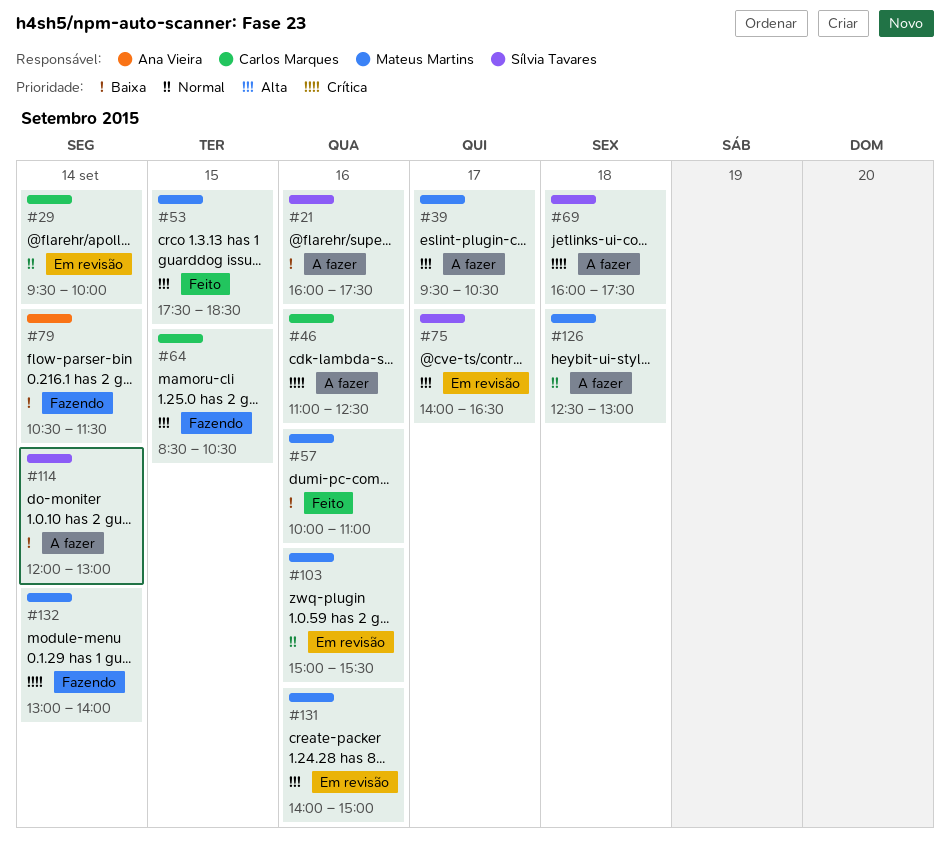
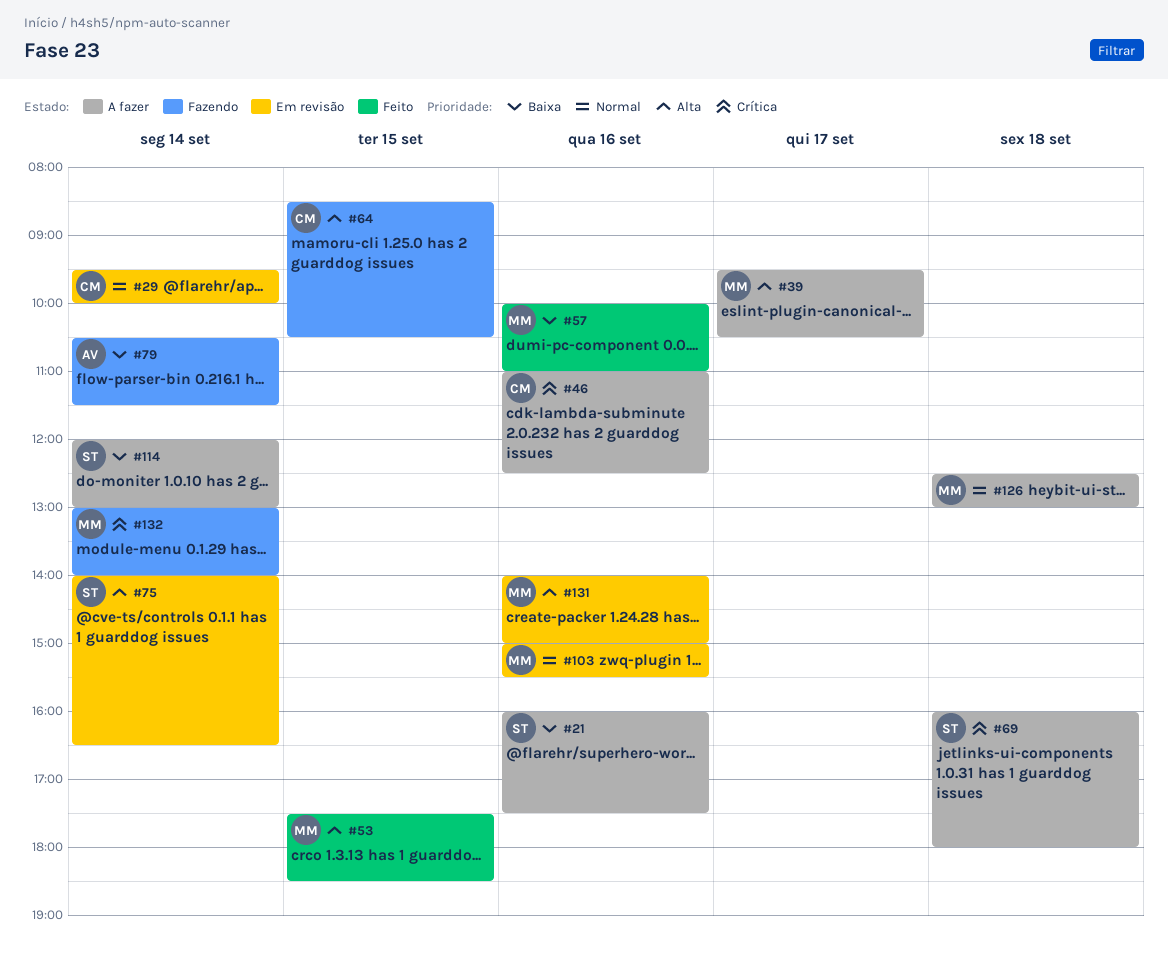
#69, ends: 17:30 -> 18:00
#75, day: Sep 17 -> Sep 14

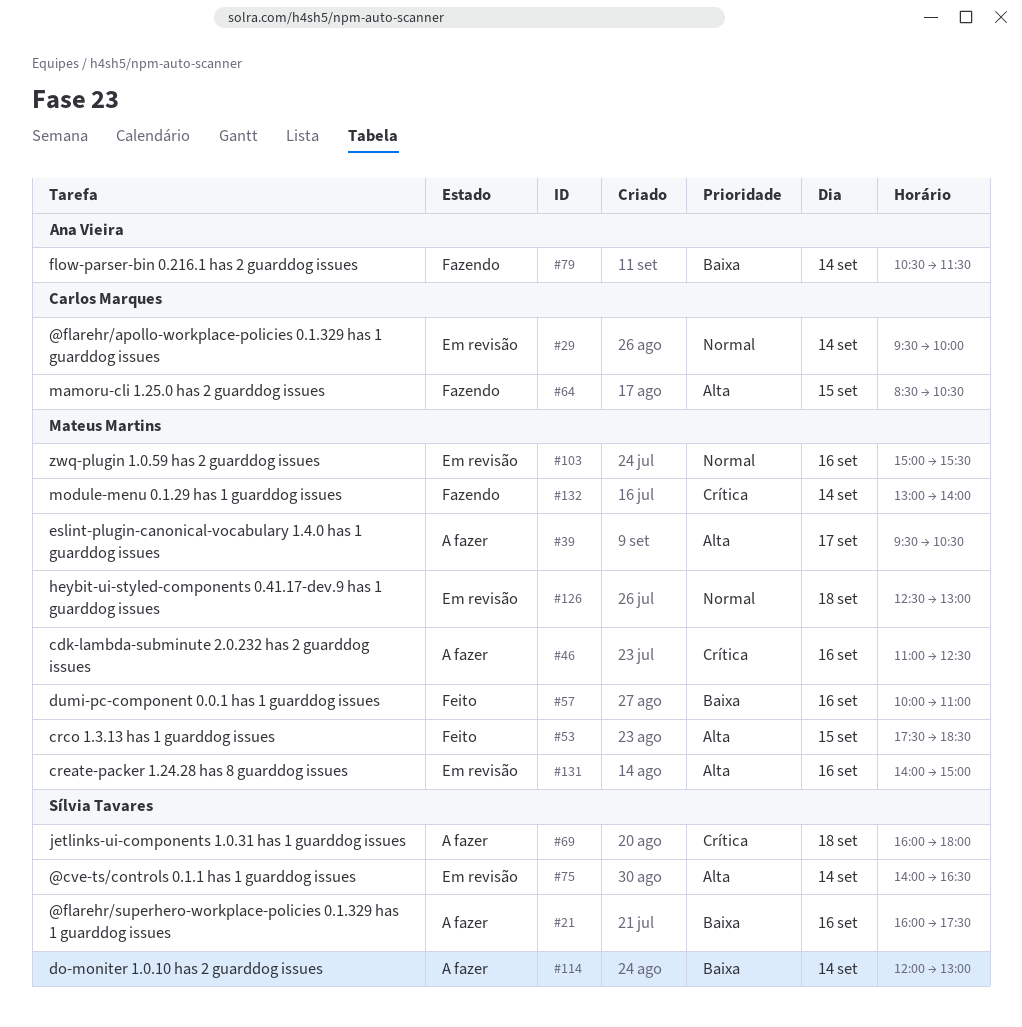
#46, owner: Carlos Marques -> Mateus Martins
#126, status: A fazer -> Em revisão

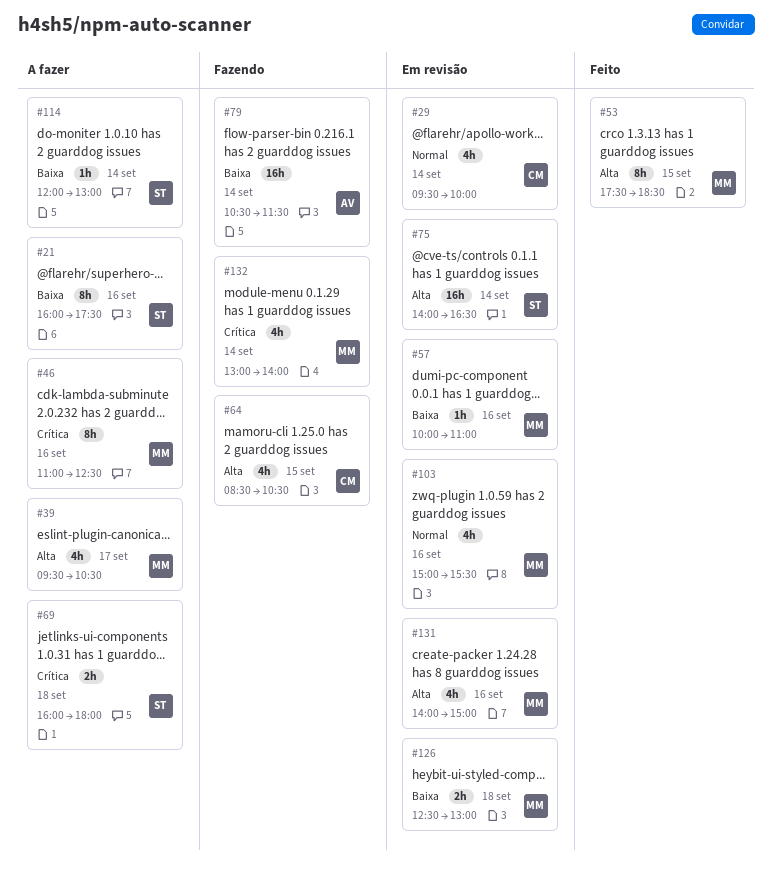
#57, status: Feito -> Em revisão
#126, priority: Normal -> Baixa

